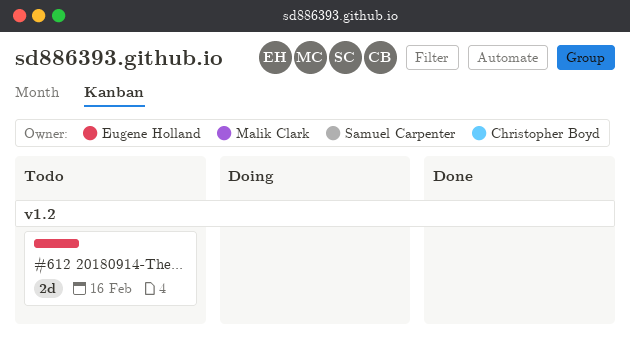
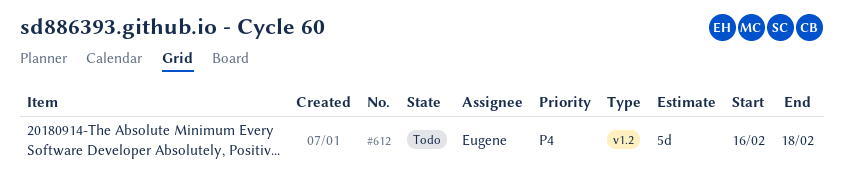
#612, estimate: 2d -> 5d
#612, due: Feb 16 -> Feb 18

